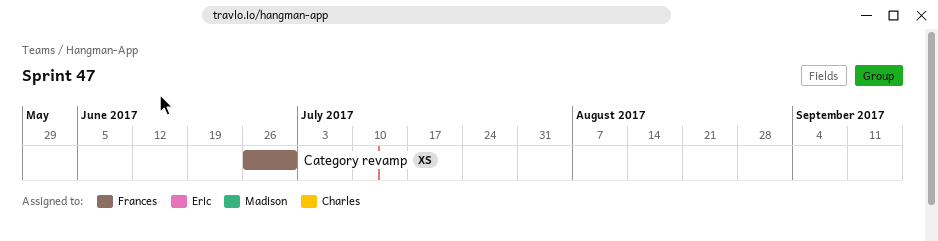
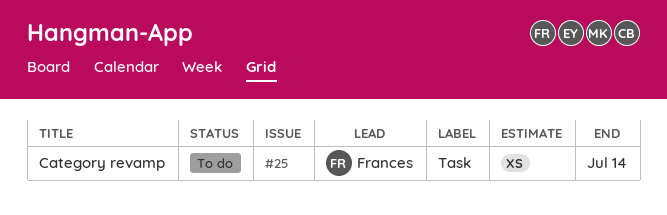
Category revamp, due: Jun 30 -> Jul 14

